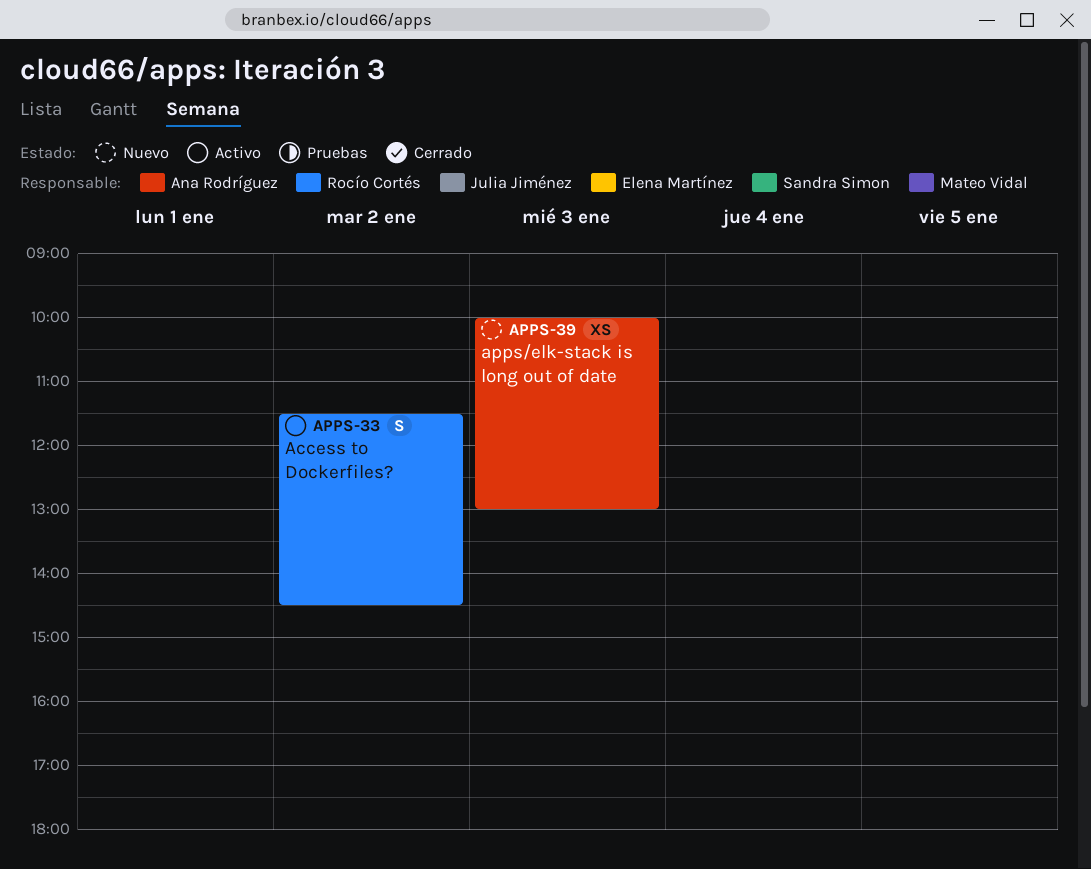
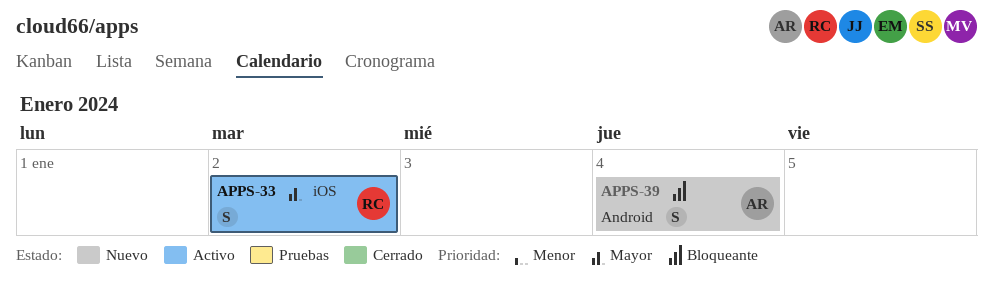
APPS-39, estimate: XS -> S
APPS-39, day: Jan 3 -> Jan 4

